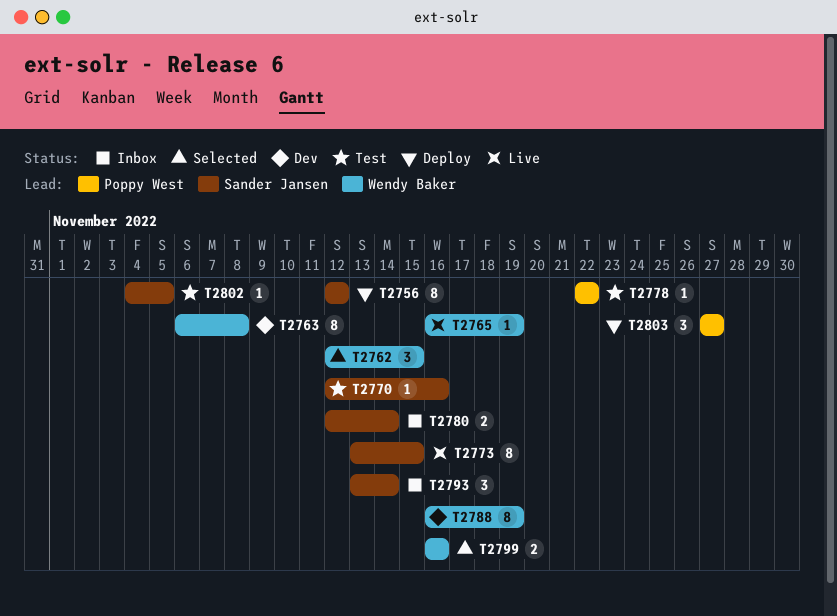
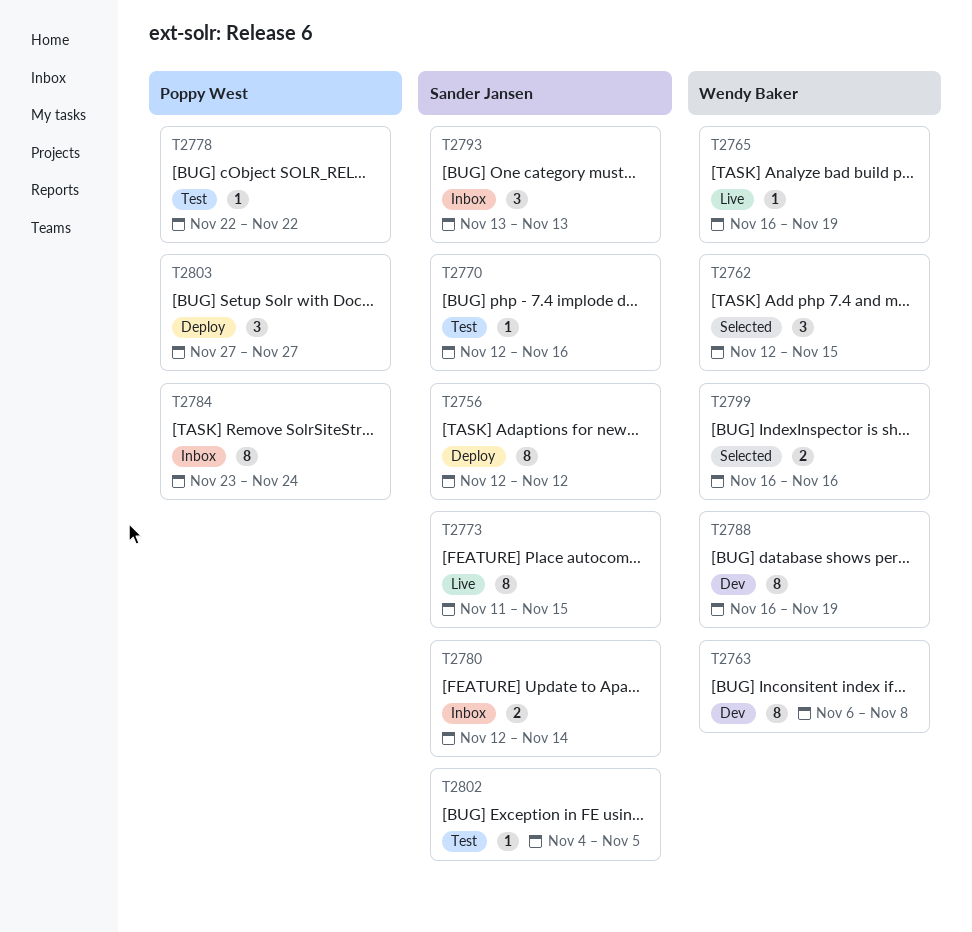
T2773, start: Nov 13 -> Nov 11
T2784: none -> present
T2793, due: Nov 14 -> Nov 13

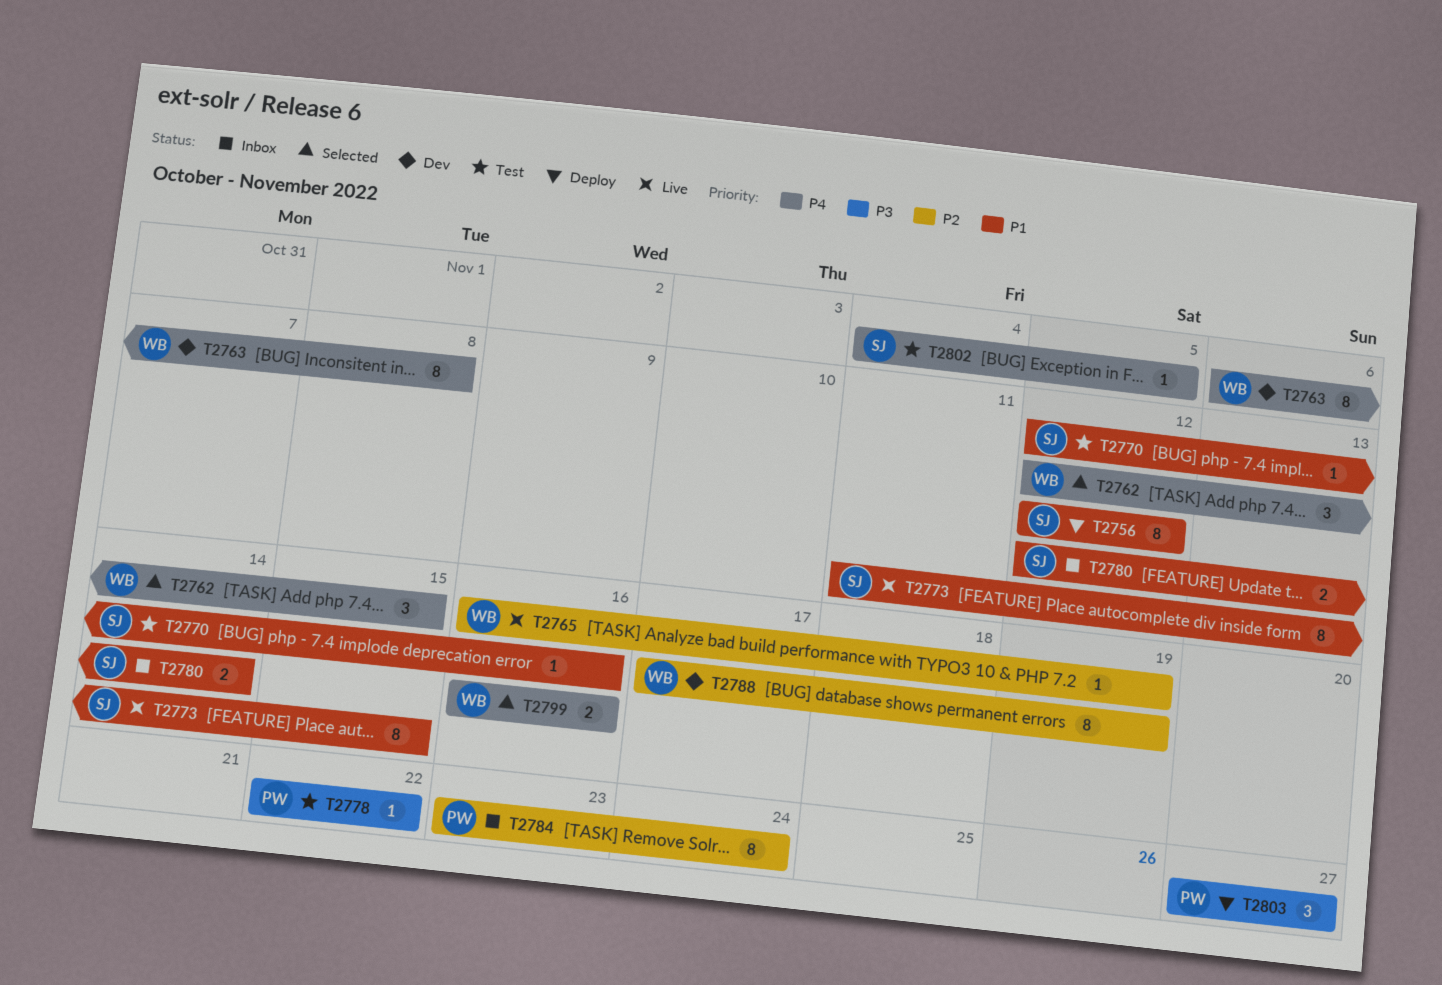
T2788, start: Nov 16 -> Nov 17
T2793: present -> none

